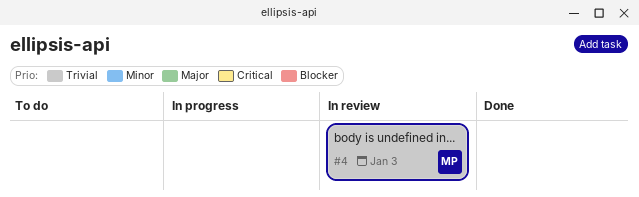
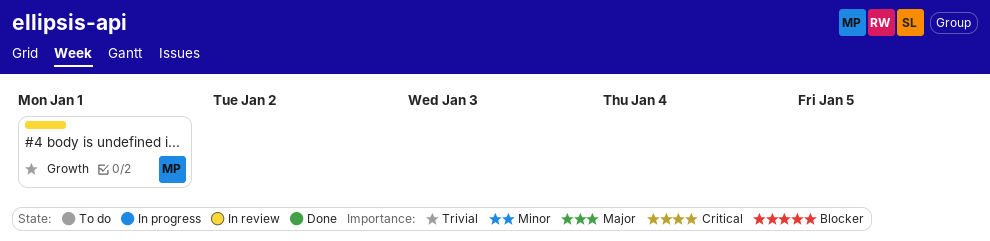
#4, due: Jan 3 -> Jan 1

